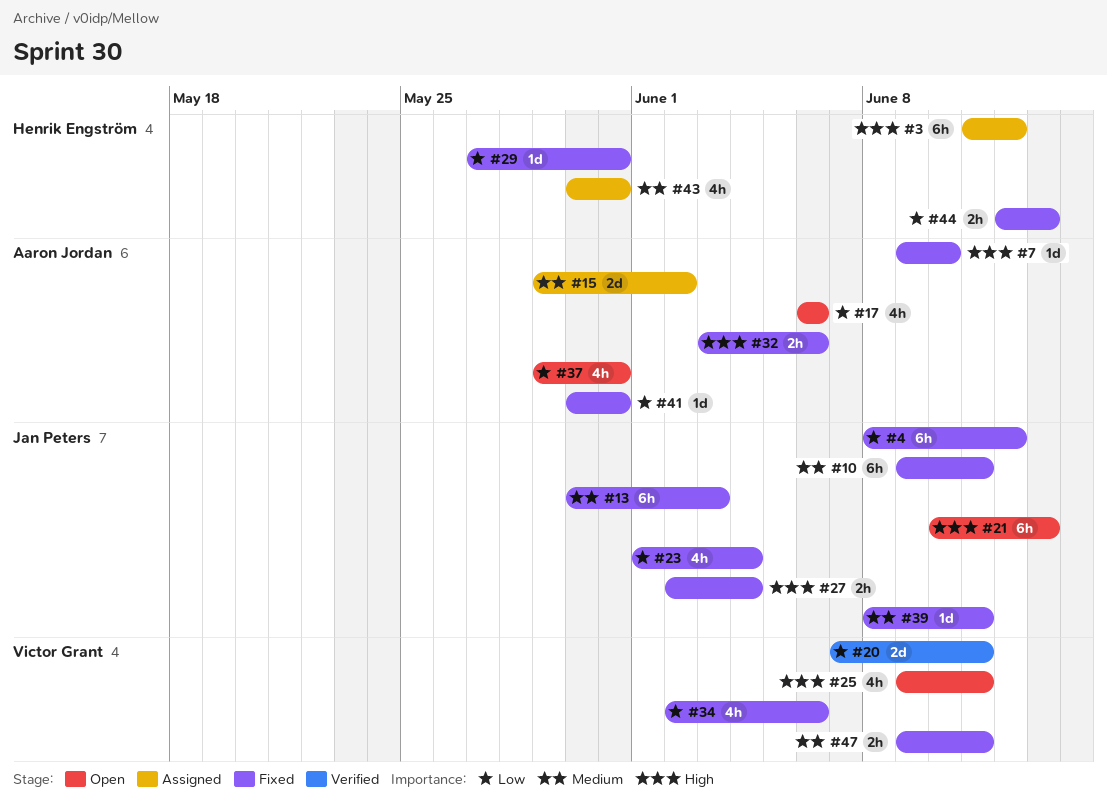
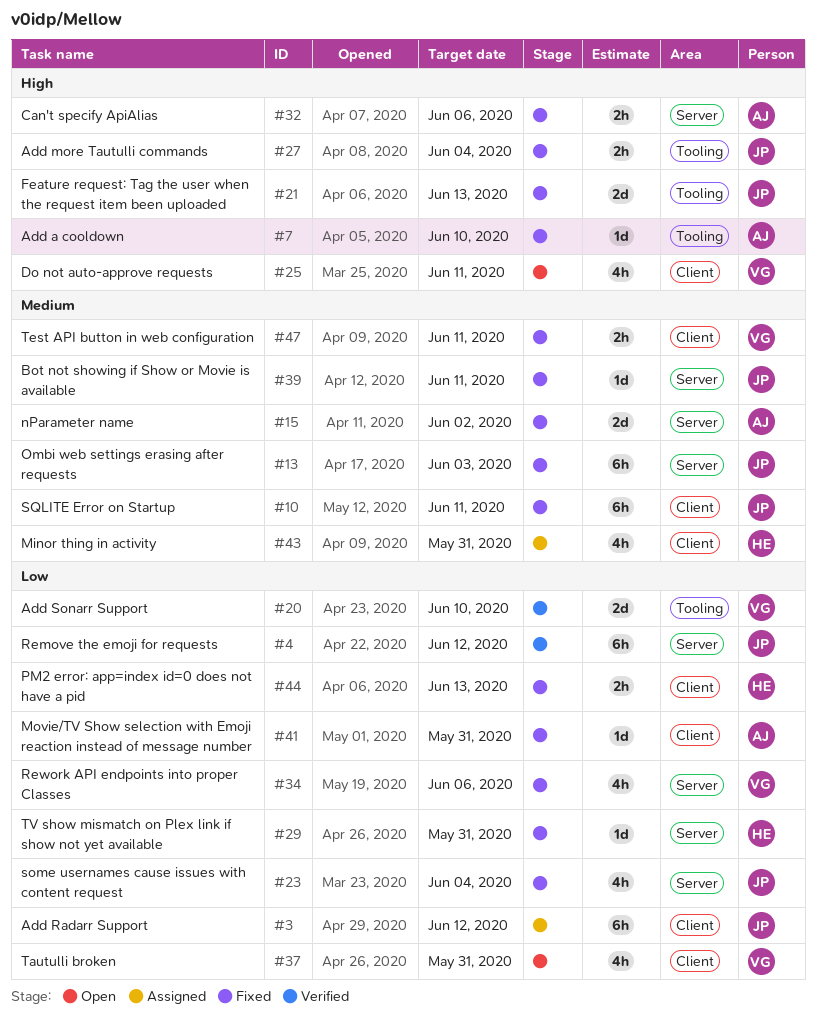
#3, owner: Henrik Engström -> Jan Peters
#3, priority: High -> Low
#4, status: Fixed -> Verified
#15, status: Assigned -> Fixed
#17: present -> none
#20, due: Jun 11 -> Jun 10
#21, status: Open -> Fixed
#21, estimate: 6h -> 2d
#37, owner: Aaron Jordan -> Victor Grant

